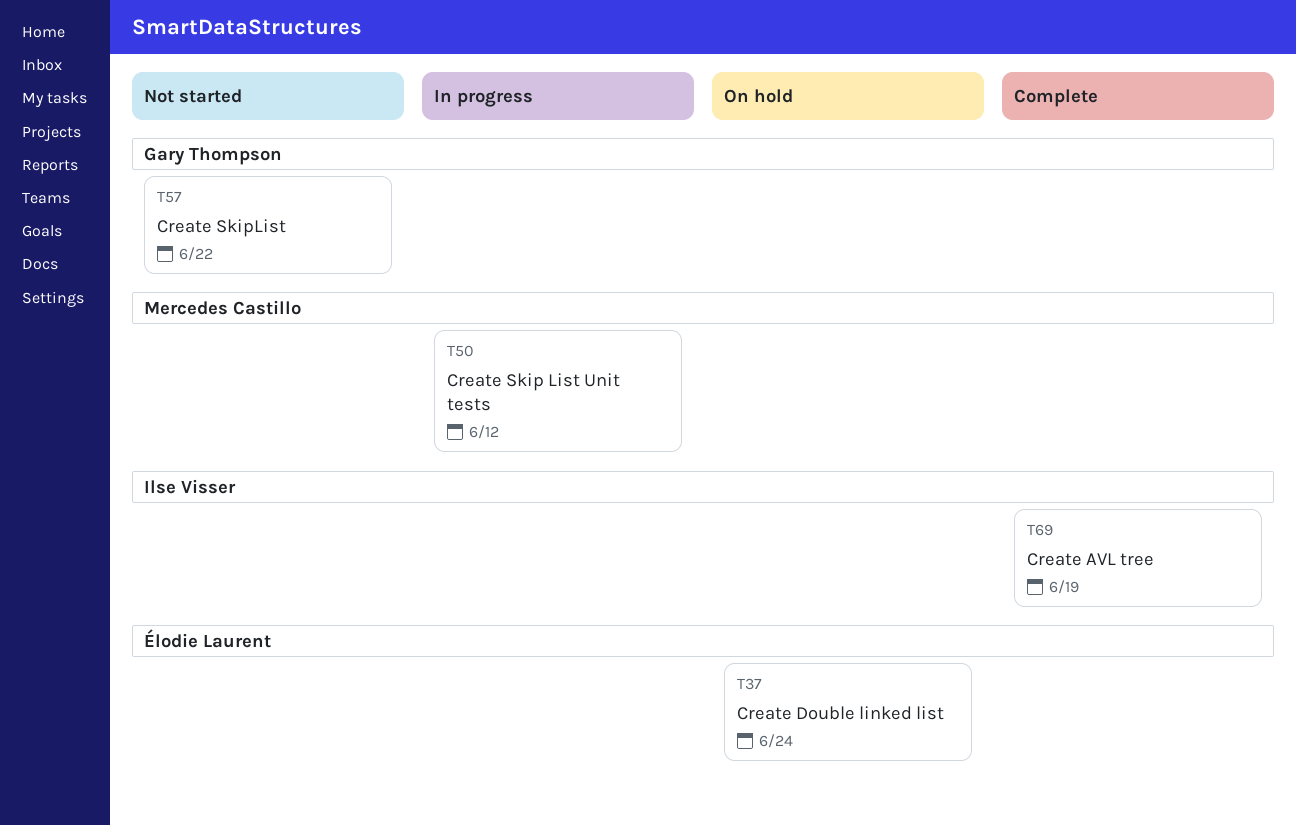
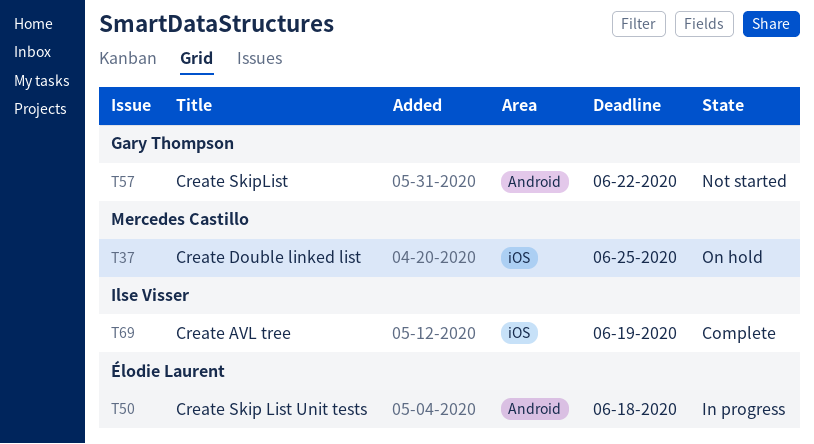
T37, owner: Élodie Laurent -> Mercedes Castillo
T37, due: Jun 24 -> Jun 25
T50, owner: Mercedes Castillo -> Élodie Laurent
T50, due: Jun 12 -> Jun 18

